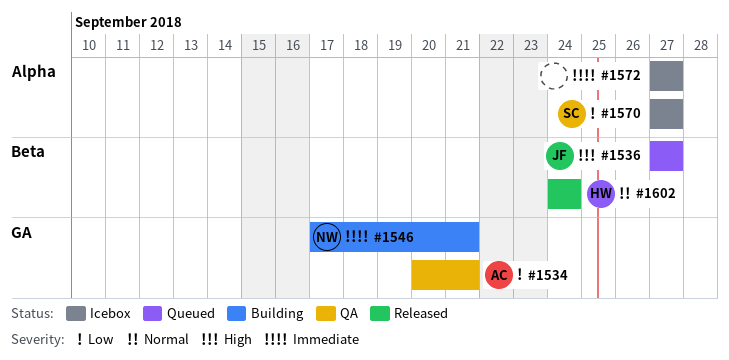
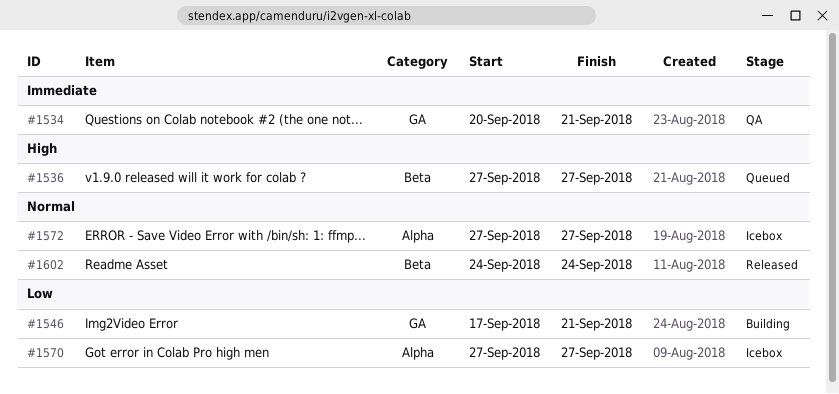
#1534, priority: Low -> Immediate
#1546, priority: Immediate -> Low
#1572, priority: Immediate -> Normal

